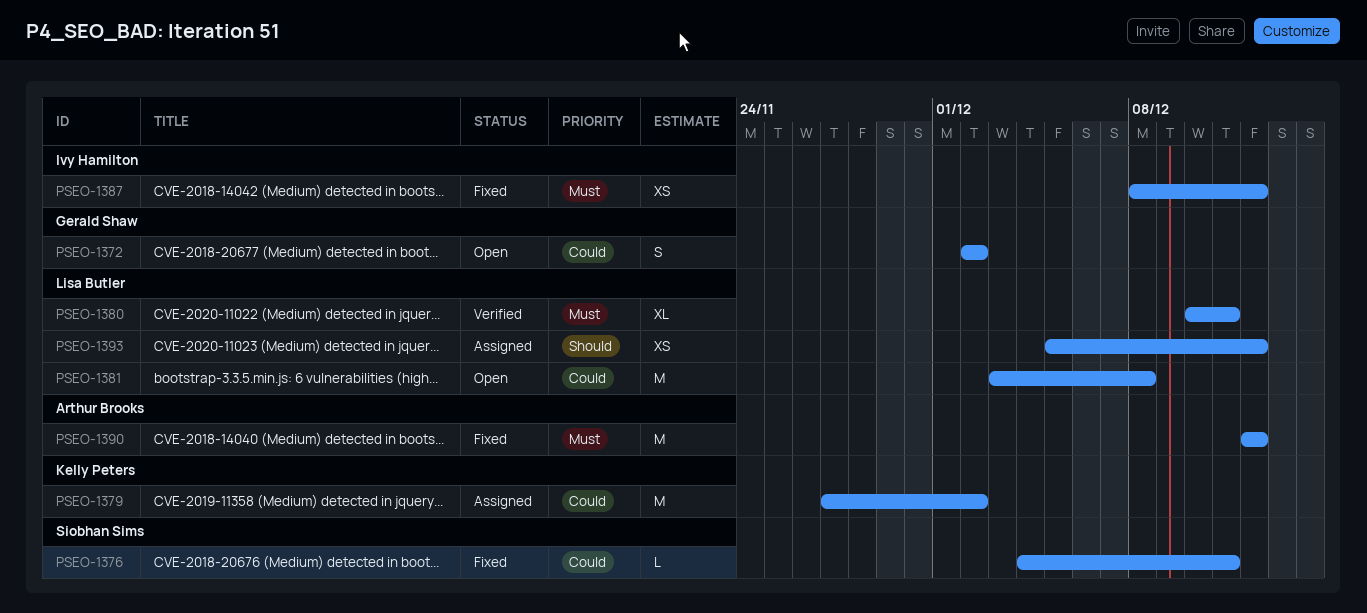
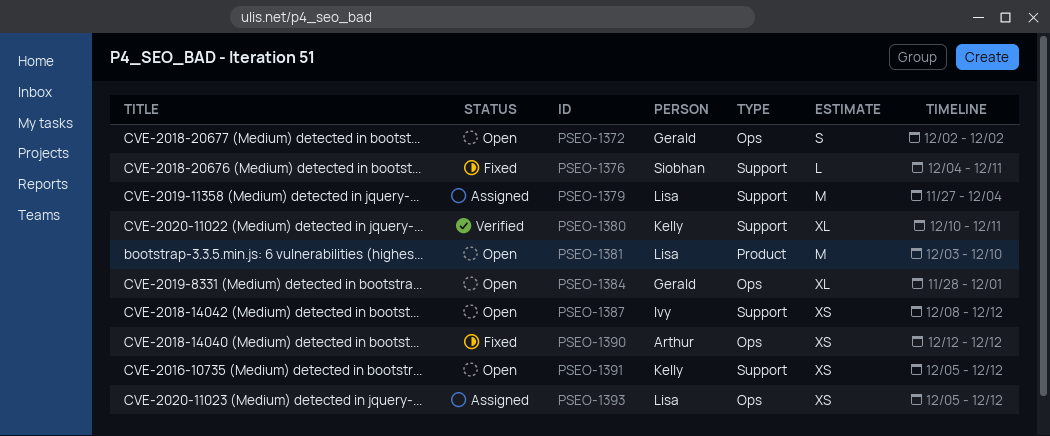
PSEO-1379, owner: Kelly Peters -> Lisa Butler
PSEO-1379, due: Dec 2 -> Dec 4
PSEO-1380, owner: Lisa Butler -> Kelly Peters
PSEO-1381, due: Dec 8 -> Dec 10
PSEO-1384: none -> present
PSEO-1387, status: Fixed -> Open
PSEO-1390, estimate: M -> XS
PSEO-1391: none -> present

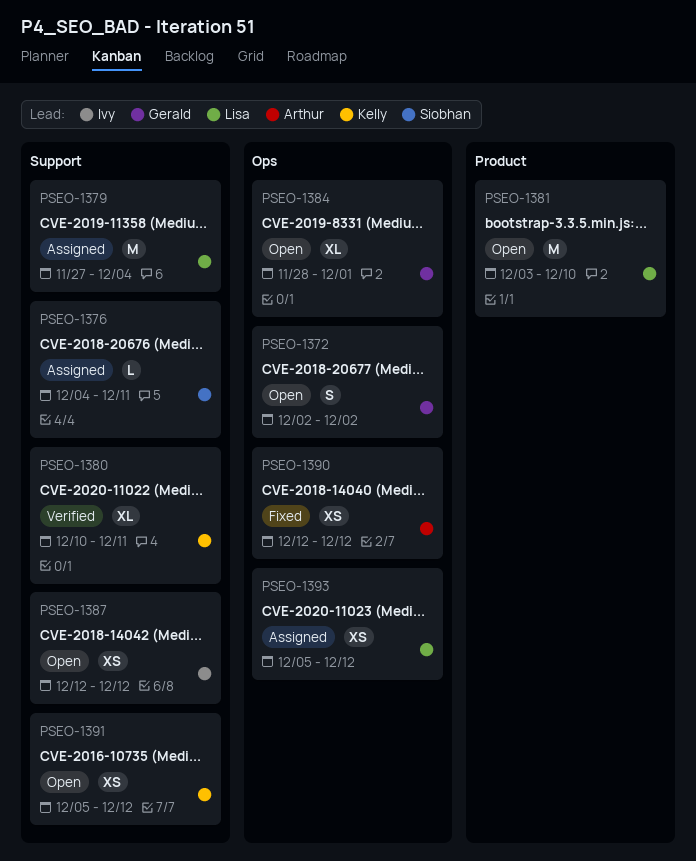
PSEO-1376, status: Fixed -> Assigned
PSEO-1387, start: Dec 8 -> Dec 12

